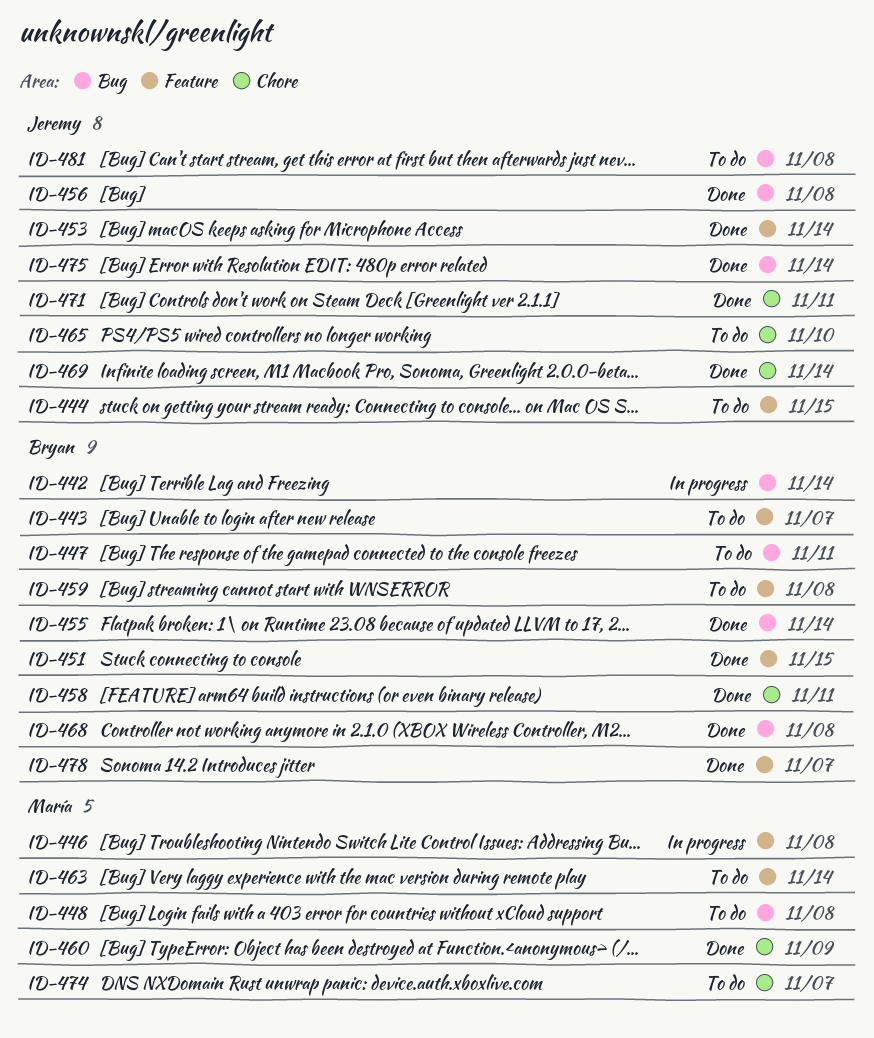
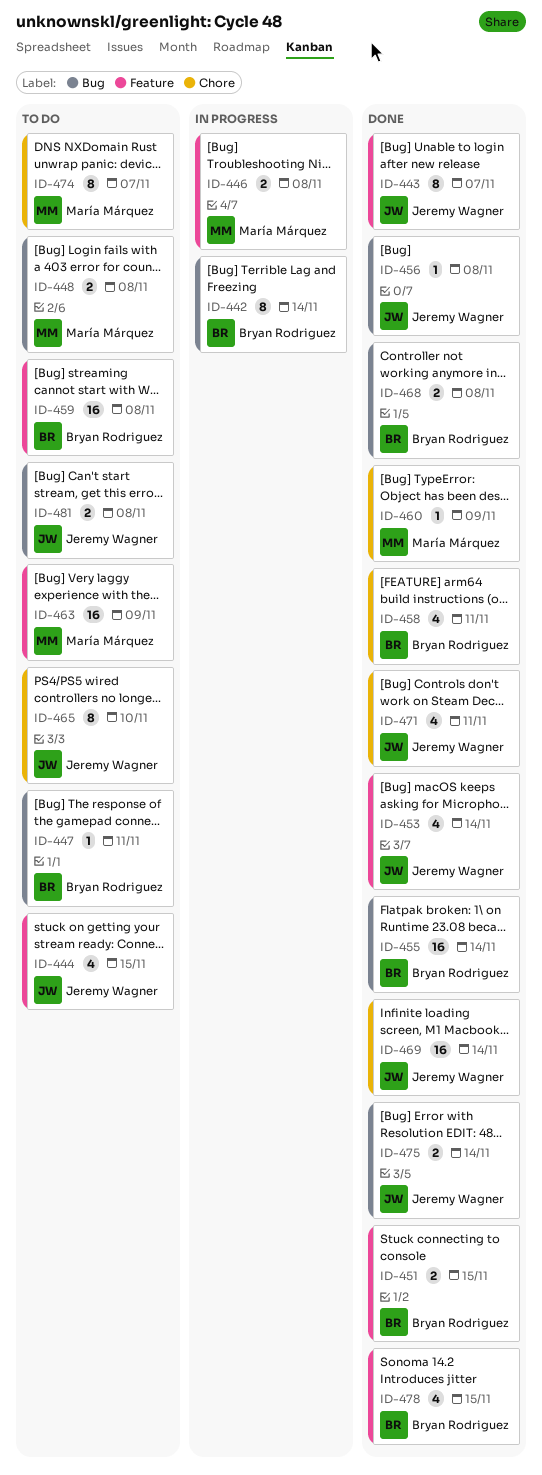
ID-443, status: To do -> Done
ID-443, owner: Bryan Rodriguez -> Jeremy Wagner
ID-463, due: Nov 14 -> Nov 9
ID-478, due: Nov 7 -> Nov 15

